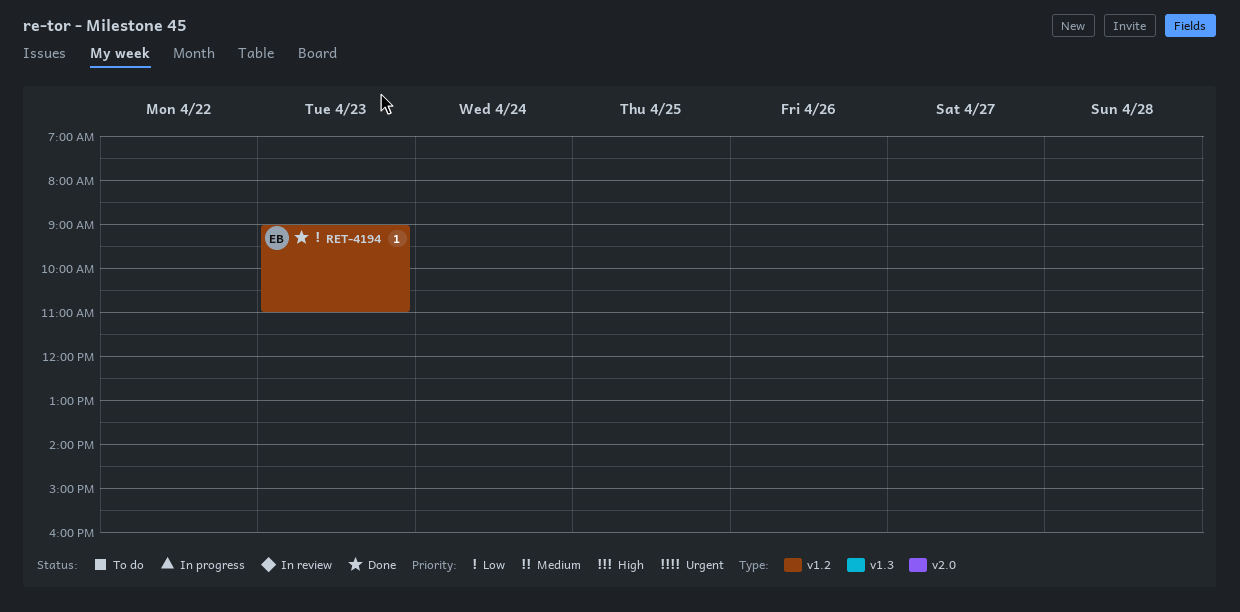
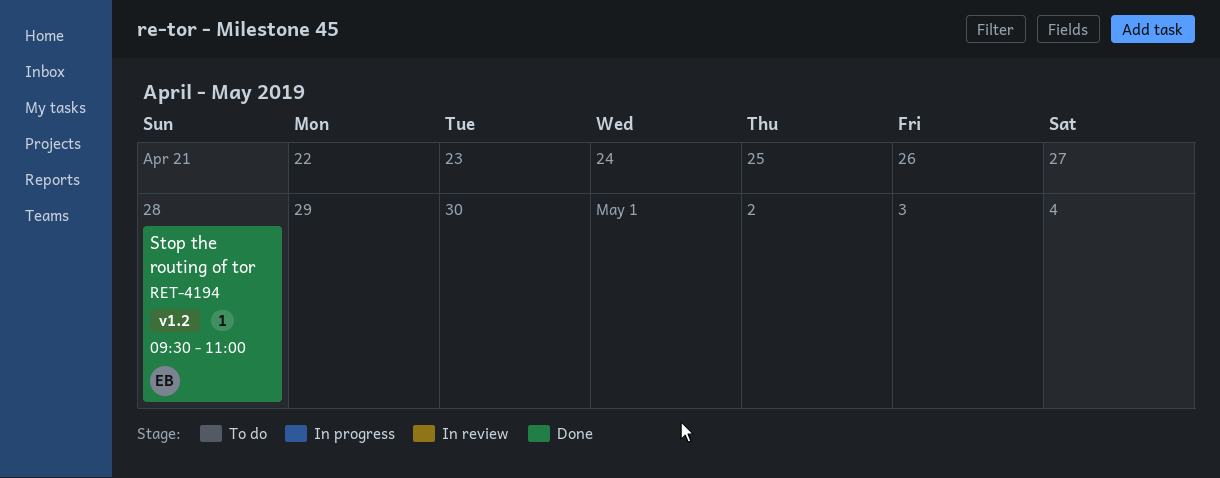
RET-4194, day: Apr 23 -> Apr 28
RET-4194, begins: 09:00 -> 09:30

